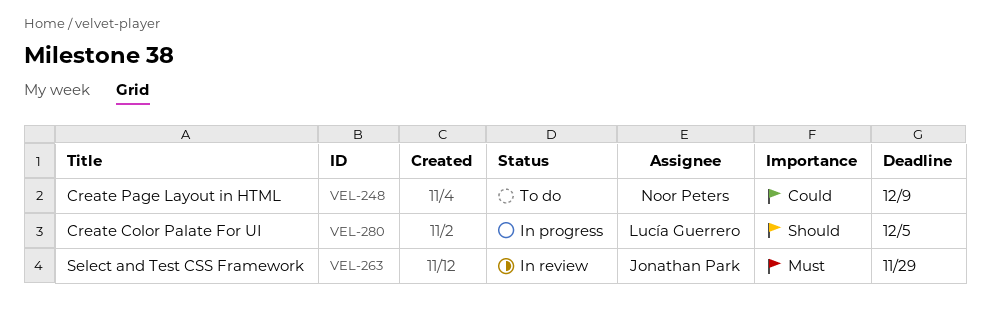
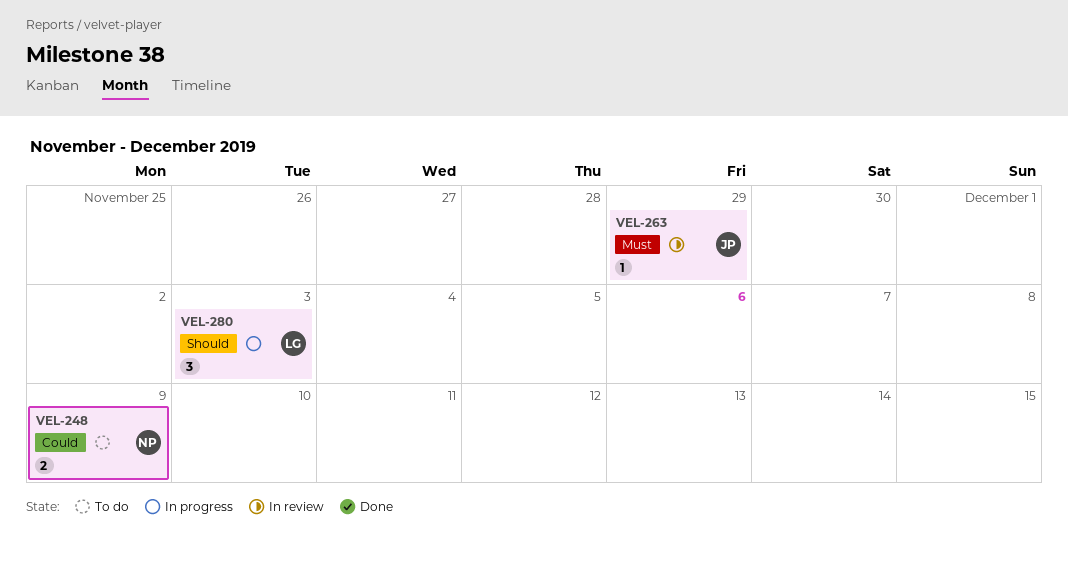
VEL-280, due: Dec 5 -> Dec 3

